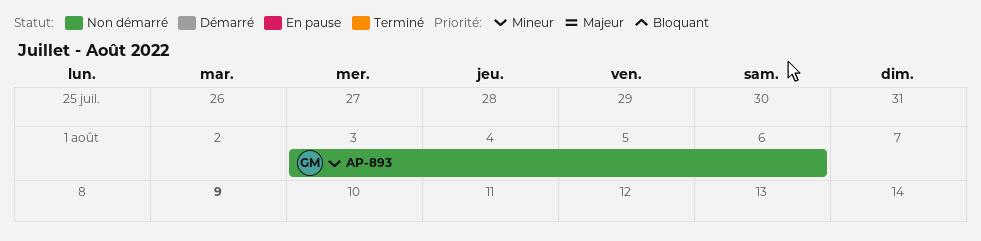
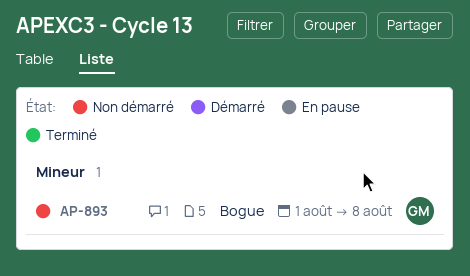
AP-893, start: Aug 3 -> Aug 1
AP-893, due: Aug 6 -> Aug 8

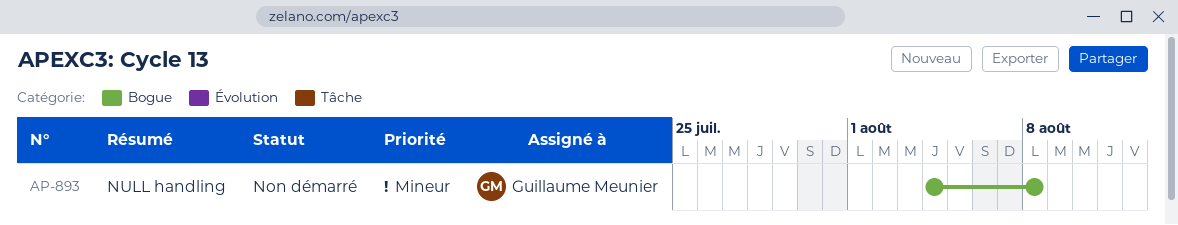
AP-893, start: Aug 1 -> Aug 4

